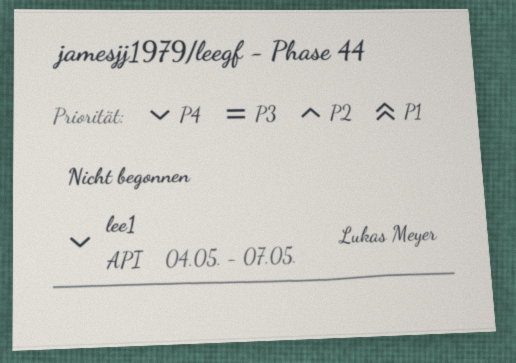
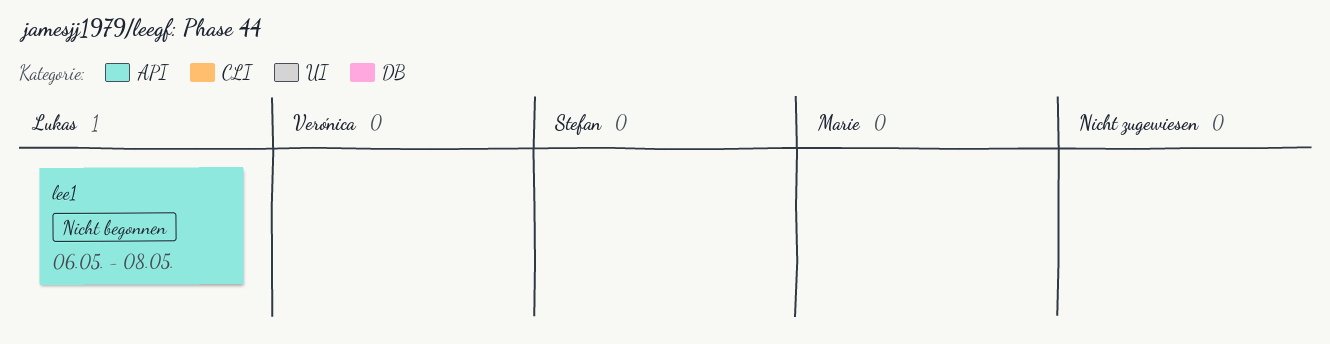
lee1, start: May 4 -> May 6
lee1, due: May 7 -> May 8

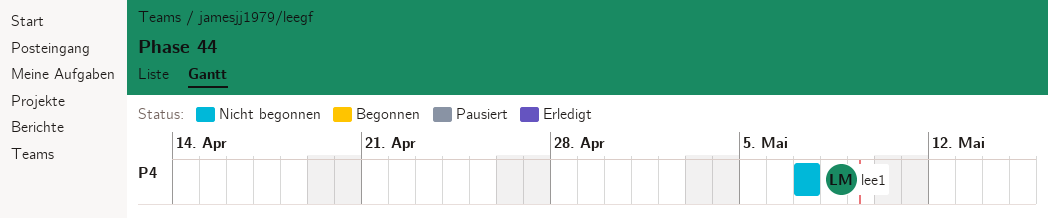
lee1, start: May 6 -> May 7
lee1, due: May 8 -> May 7

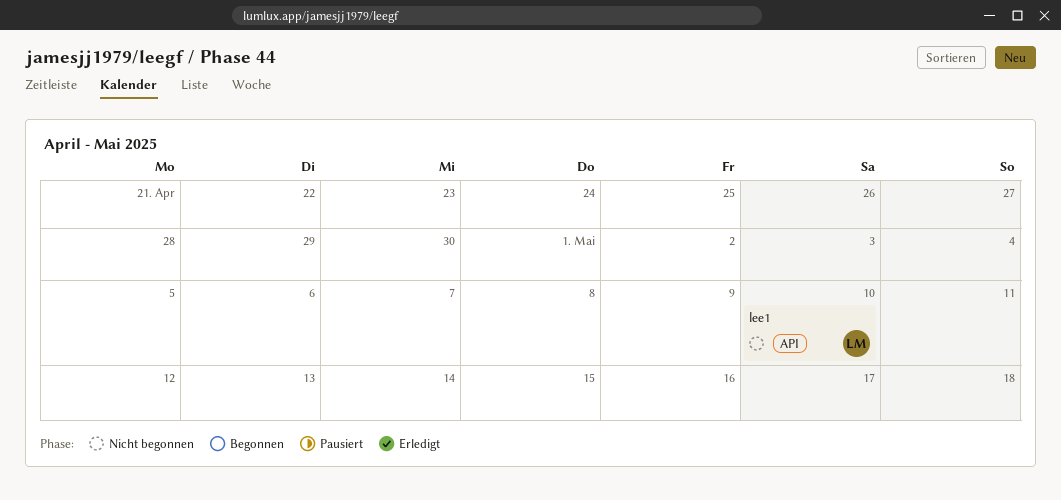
lee1, due: May 7 -> May 10

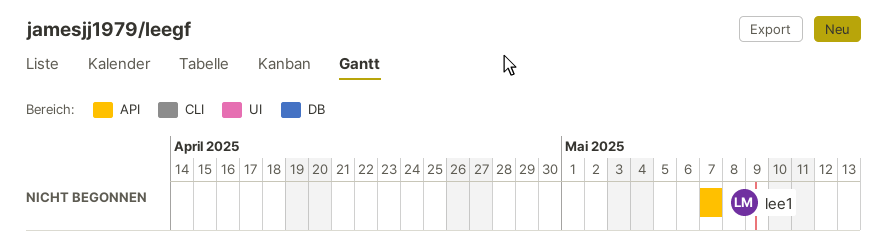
lee1, due: May 10 -> May 7

